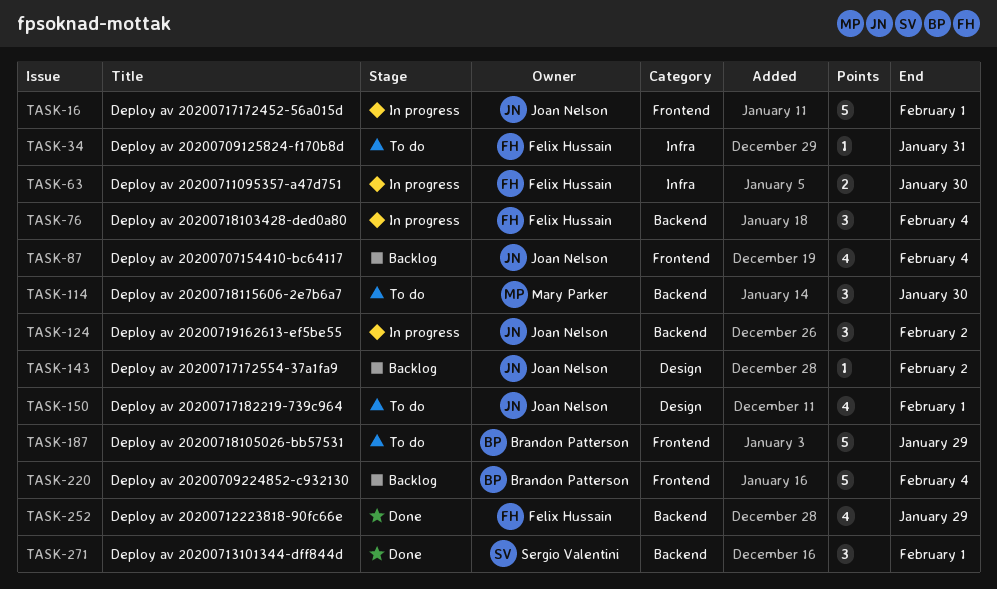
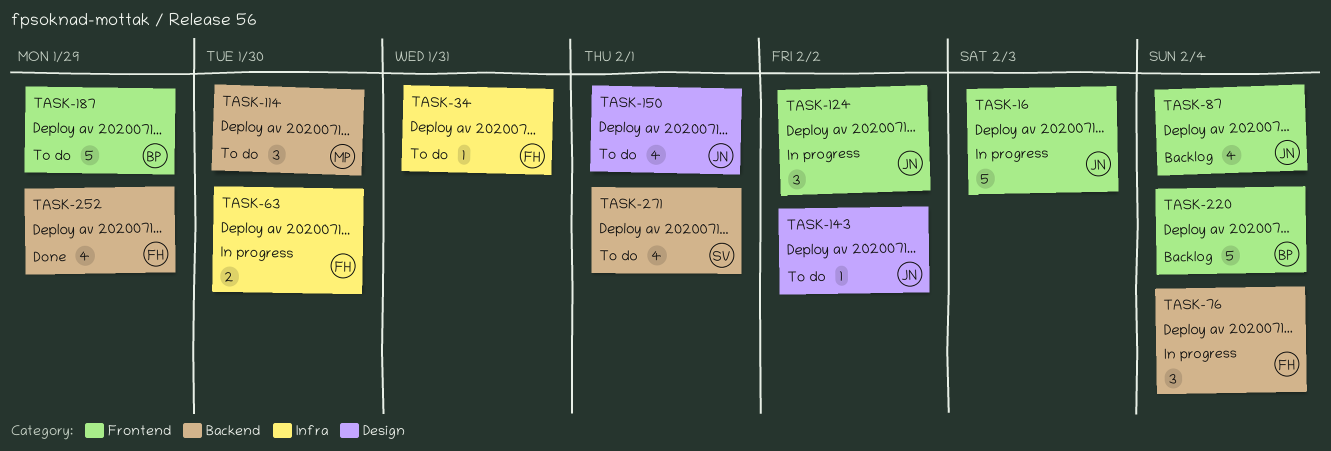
TASK-16, due: Feb 1 -> Feb 3
TASK-124, label: Backend -> Frontend
TASK-143, status: Backlog -> To do
TASK-271, status: Done -> To do
TASK-271, estimate: 3 -> 4

